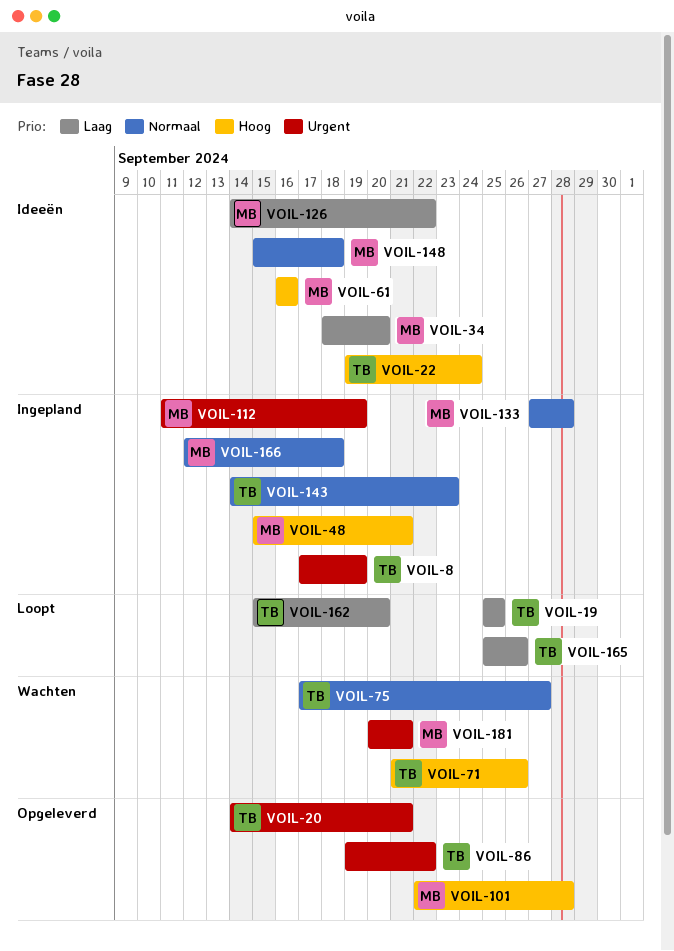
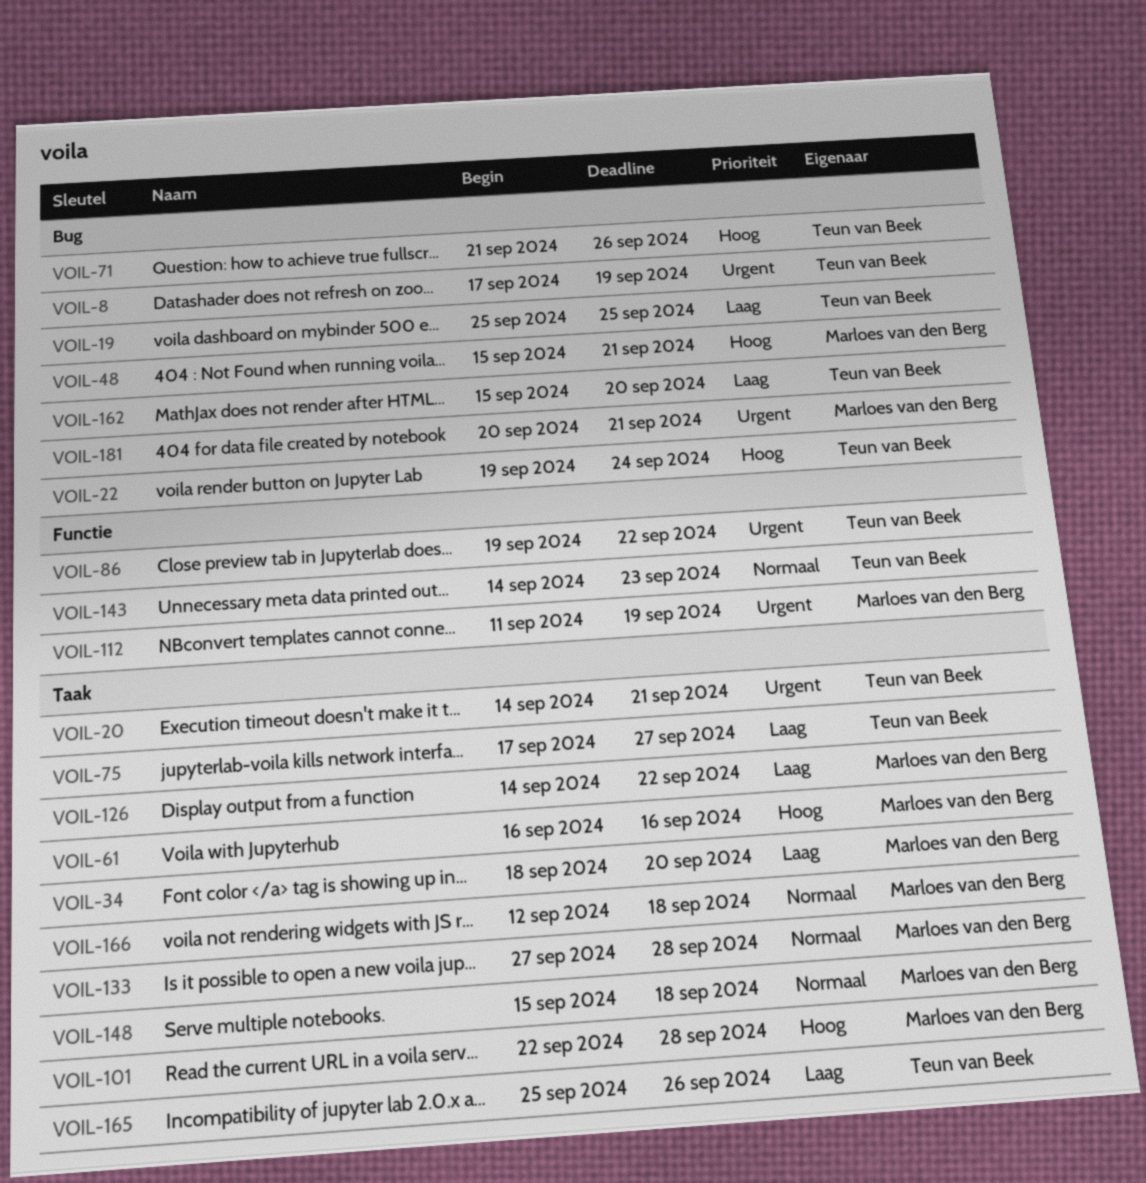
VOIL-75, priority: Normaal -> Laag

